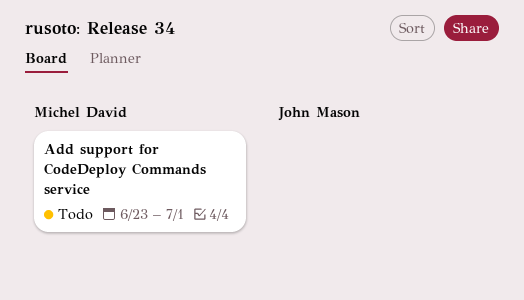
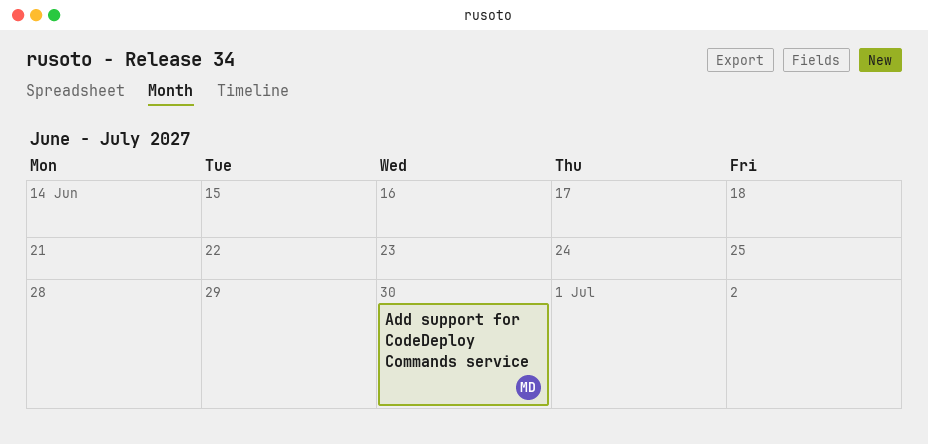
Add support for CodeDeploy Commands service, due: Jul 1 -> Jun 30

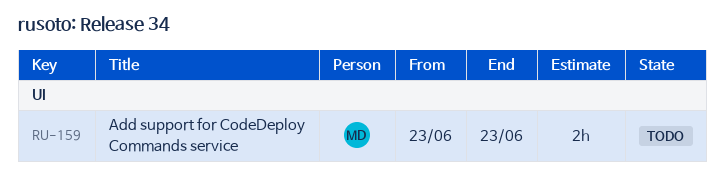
Add support for CodeDeploy Commands service, due: Jun 30 -> Jun 23

